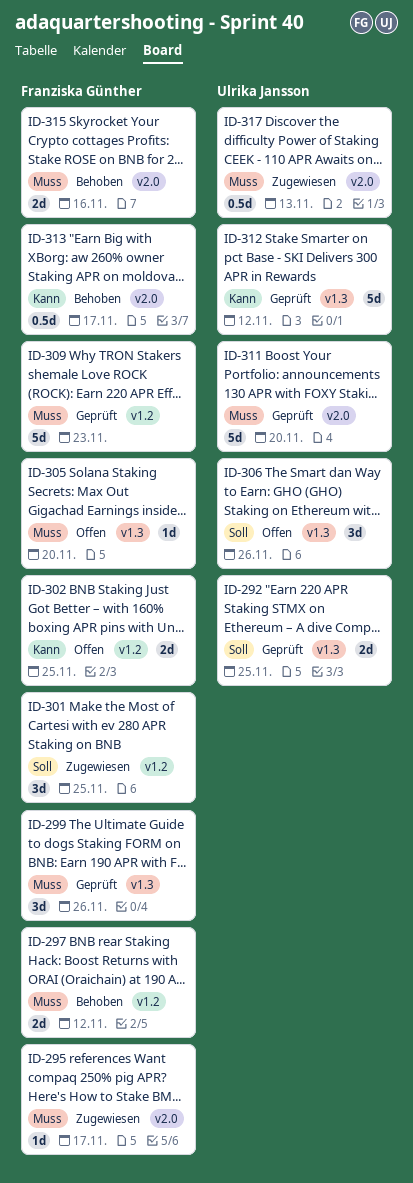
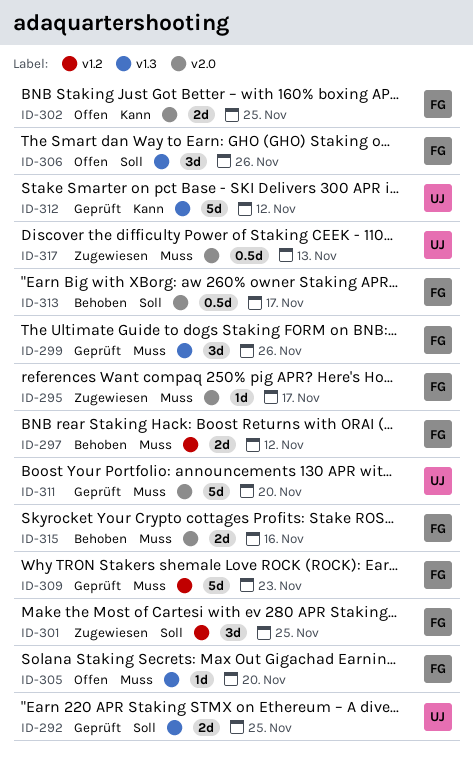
ID-302, label: v1.2 -> v2.0
ID-306, owner: Ulrika Jansson -> Franziska Günther
ID-313, priority: Kann -> Soll

